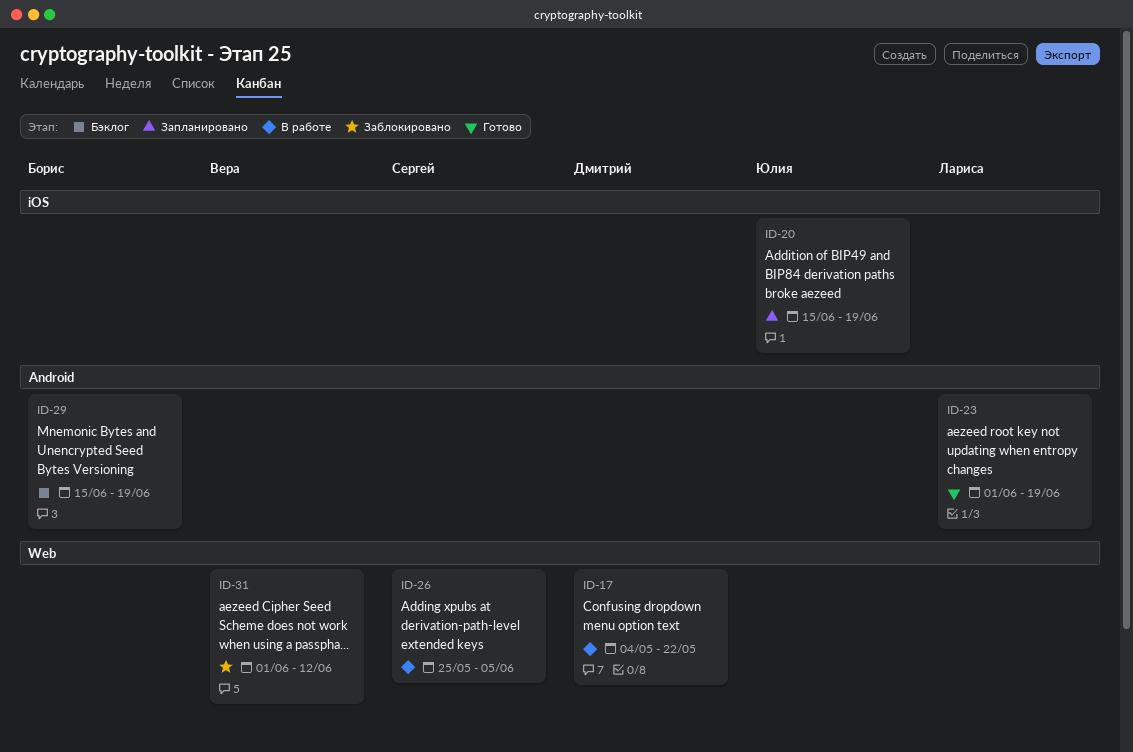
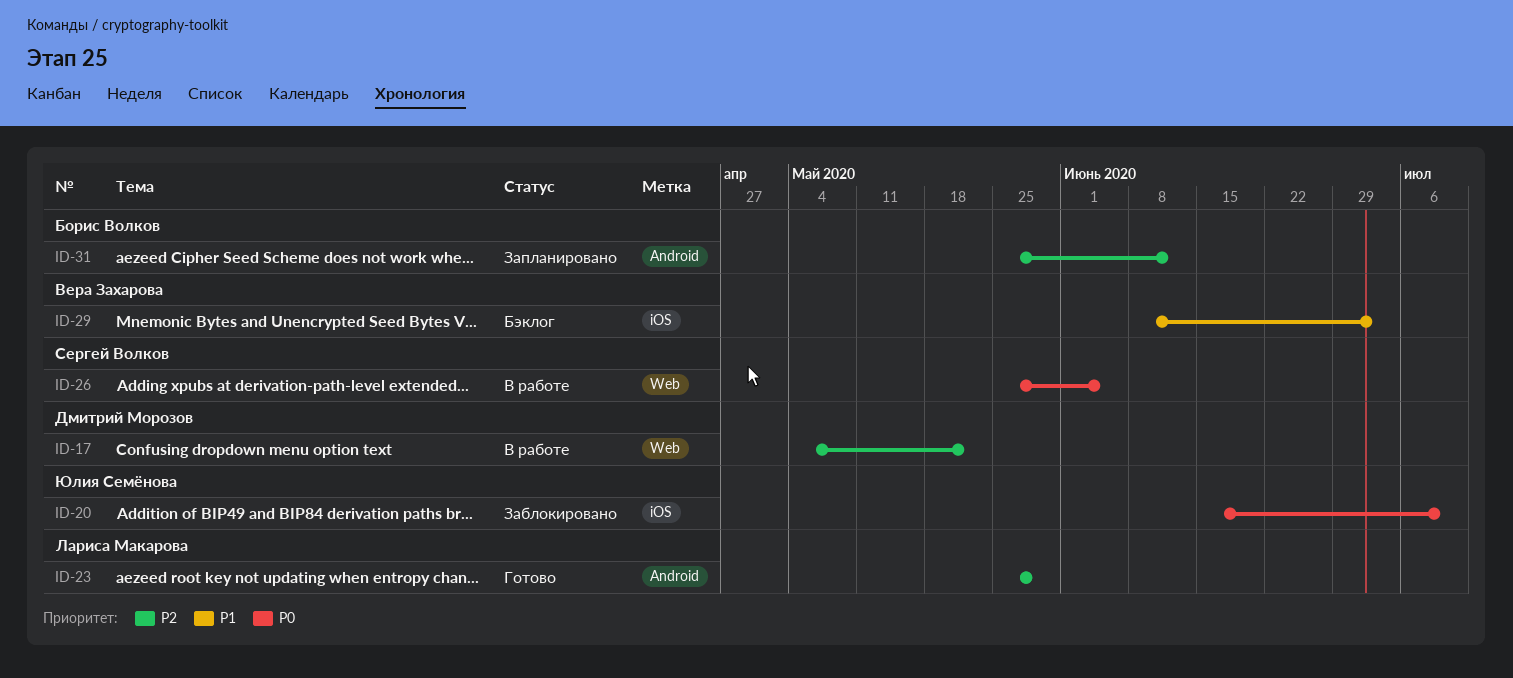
ID-20, status: Запланировано -> Заблокировано
ID-20, due: Jun 19 -> Jul 10
ID-23, start: Jun 1 -> May 25
ID-23, due: Jun 19 -> May 29
ID-29, owner: Борис Волков -> Вера Захарова
ID-29, label: Android -> iOS
ID-29, start: Jun 15 -> Jun 8
ID-29, due: Jun 19 -> Jul 3
ID-31, status: Заблокировано -> Запланировано
ID-31, owner: Вера Захарова -> Борис Волков
ID-31, label: Web -> Android
ID-31, start: Jun 1 -> May 25

